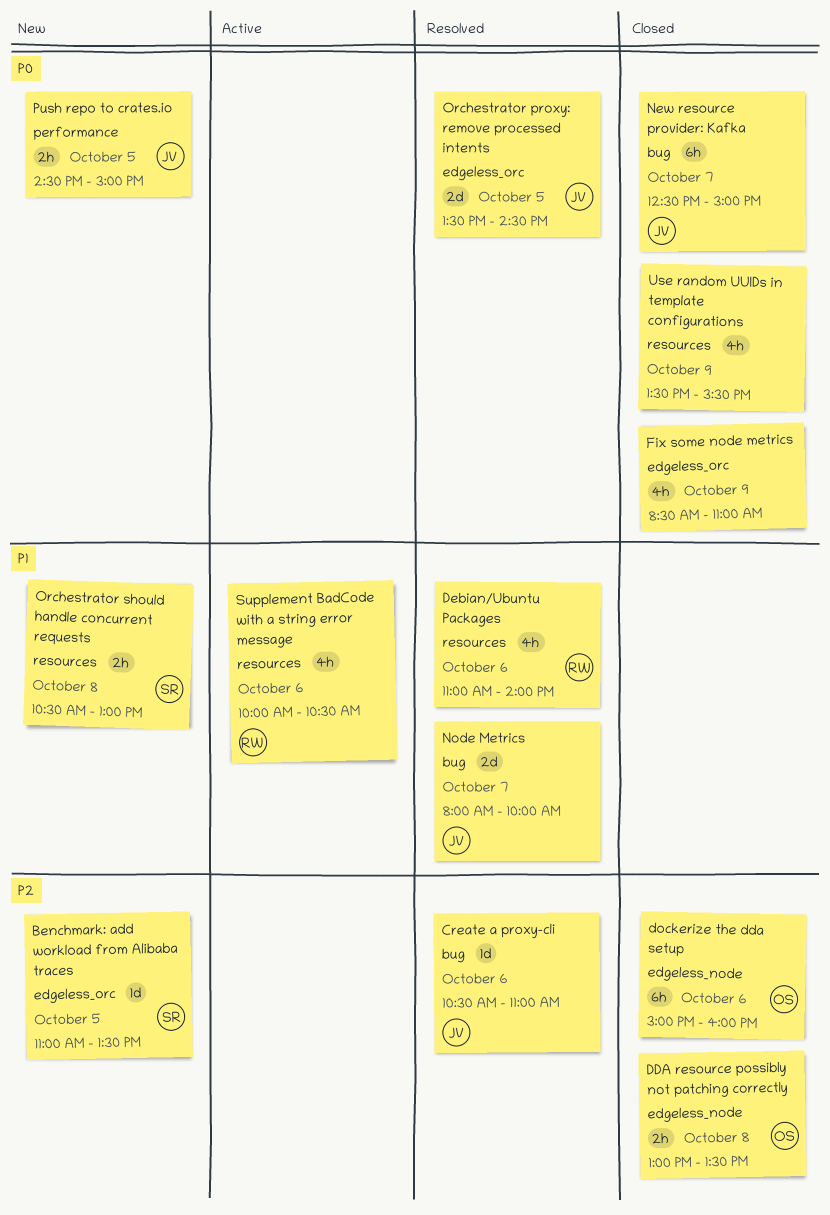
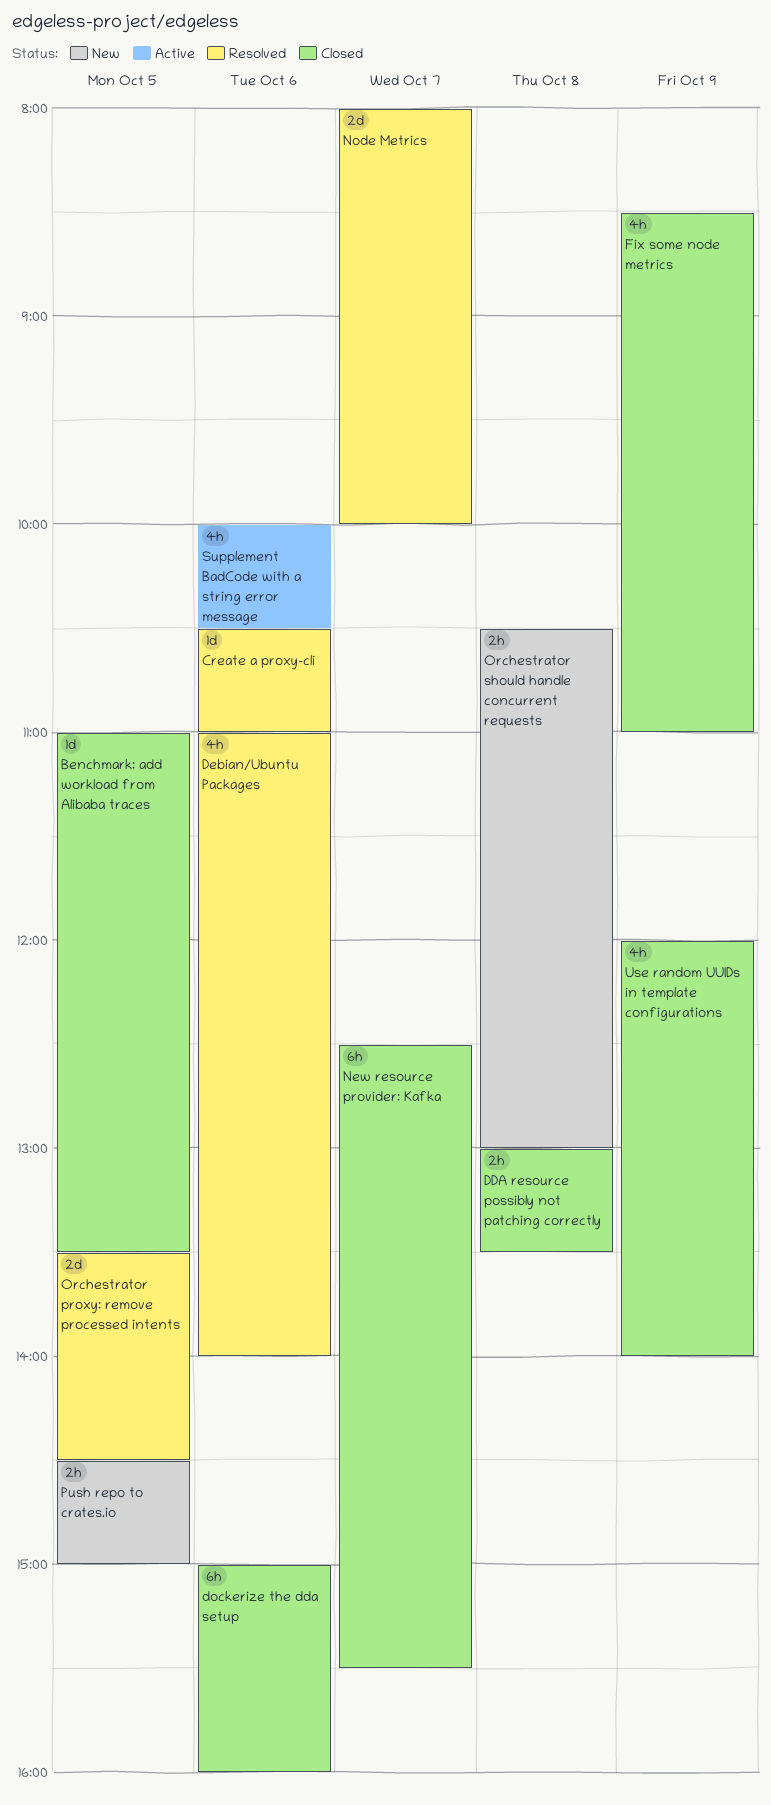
Benchmark: add workload from Alibaba traces, status: New -> Closed
New resource provider: Kafka, ends: 15:00 -> 15:30
Use random UUIDs in template configurations, begins: 13:30 -> 12:00
Use random UUIDs in template configurations, ends: 15:30 -> 14:00

